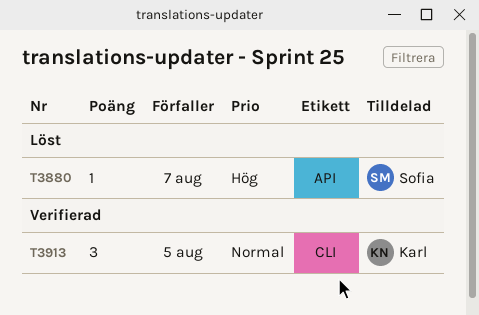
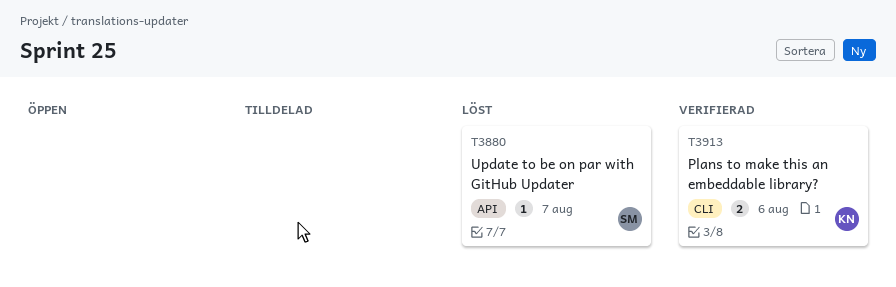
T3913, estimate: 3 -> 2
T3913, due: Aug 5 -> Aug 6

